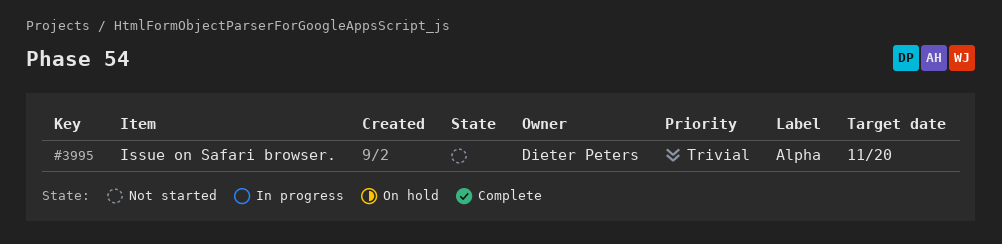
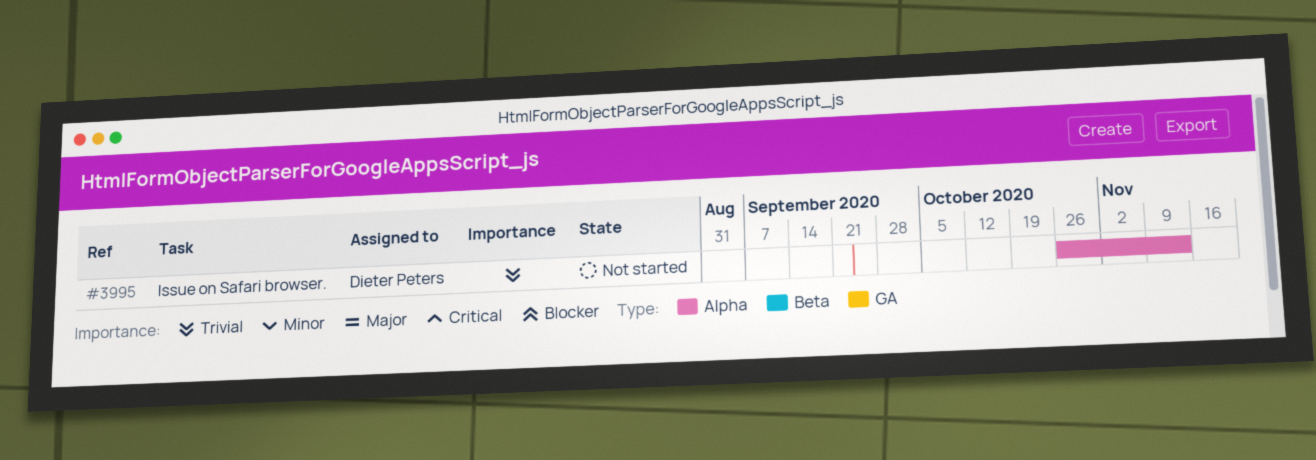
#3995, due: Nov 20 -> Nov 13

